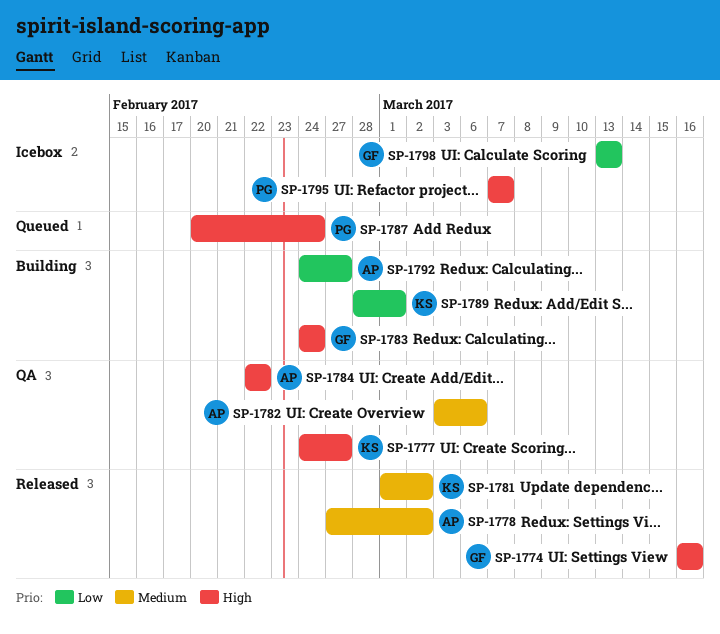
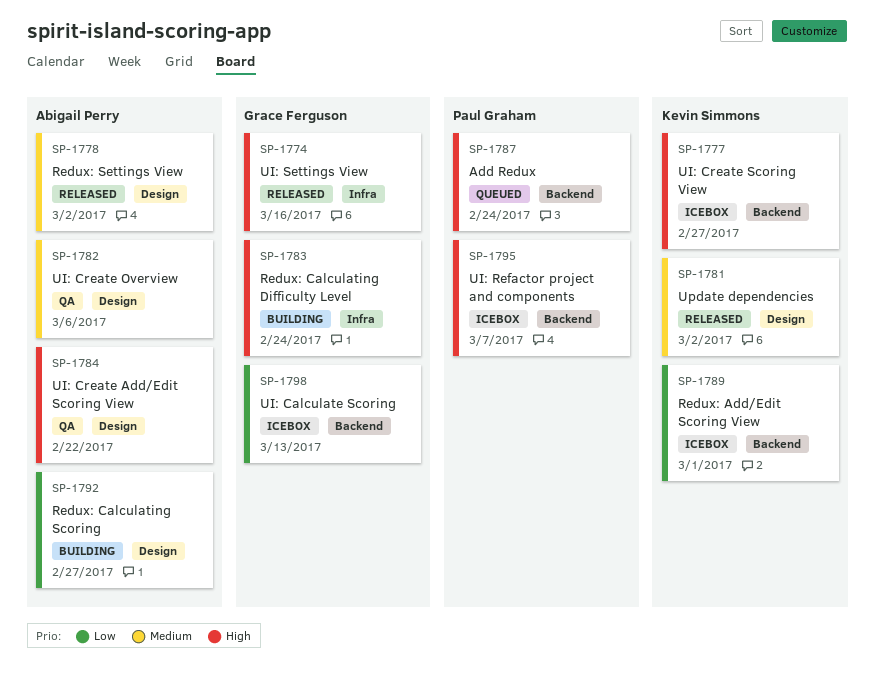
SP-1777, status: QA -> Icebox
SP-1789, status: Building -> Icebox

